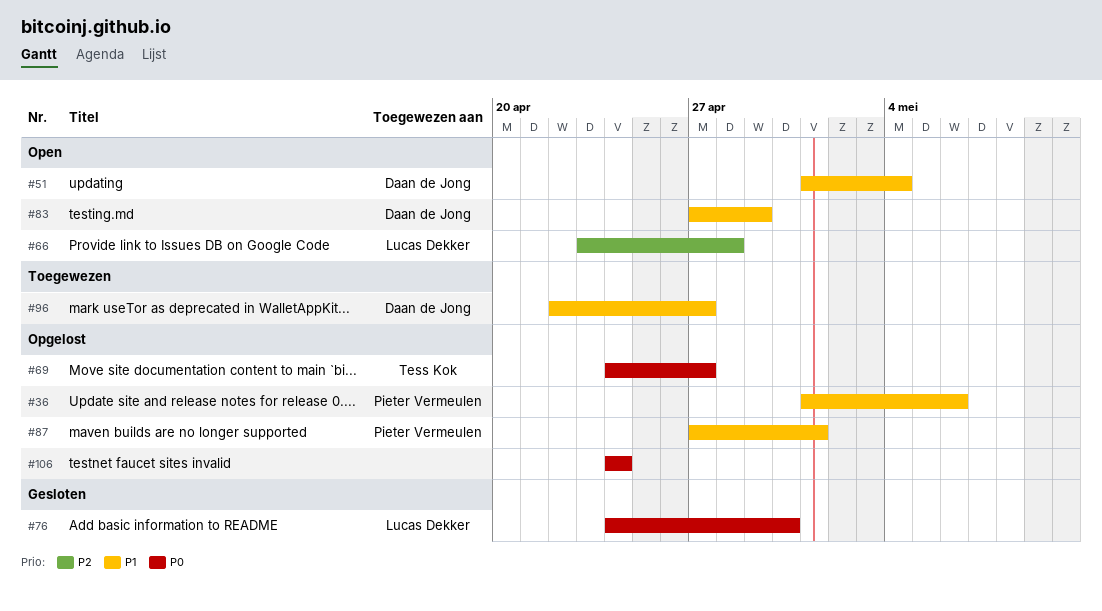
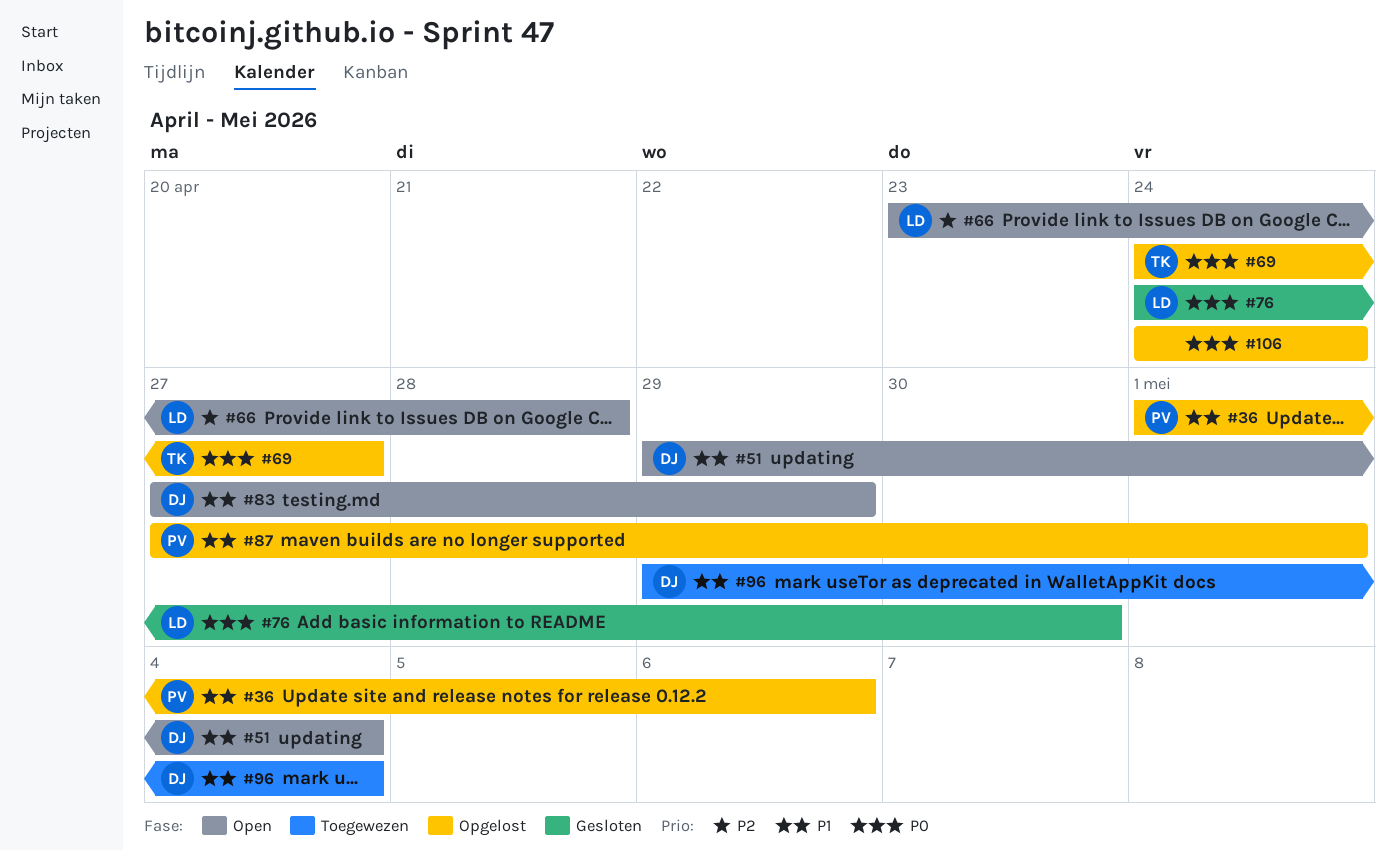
#51, start: May 1 -> Apr 29
#96, start: Apr 22 -> Apr 29
#96, due: Apr 27 -> May 4

